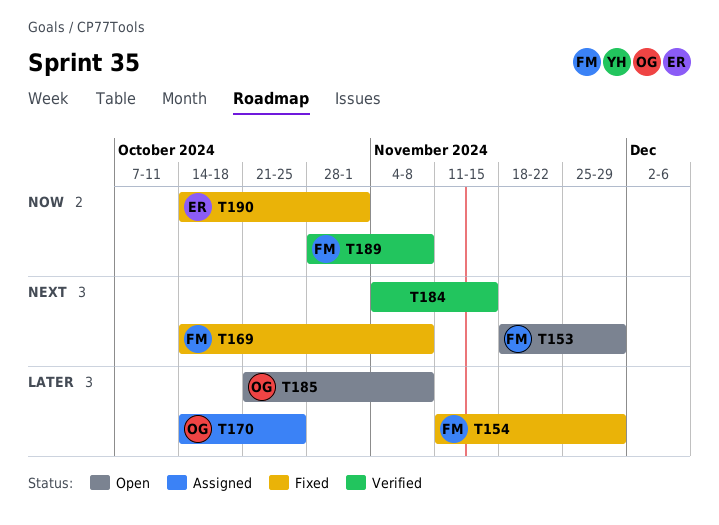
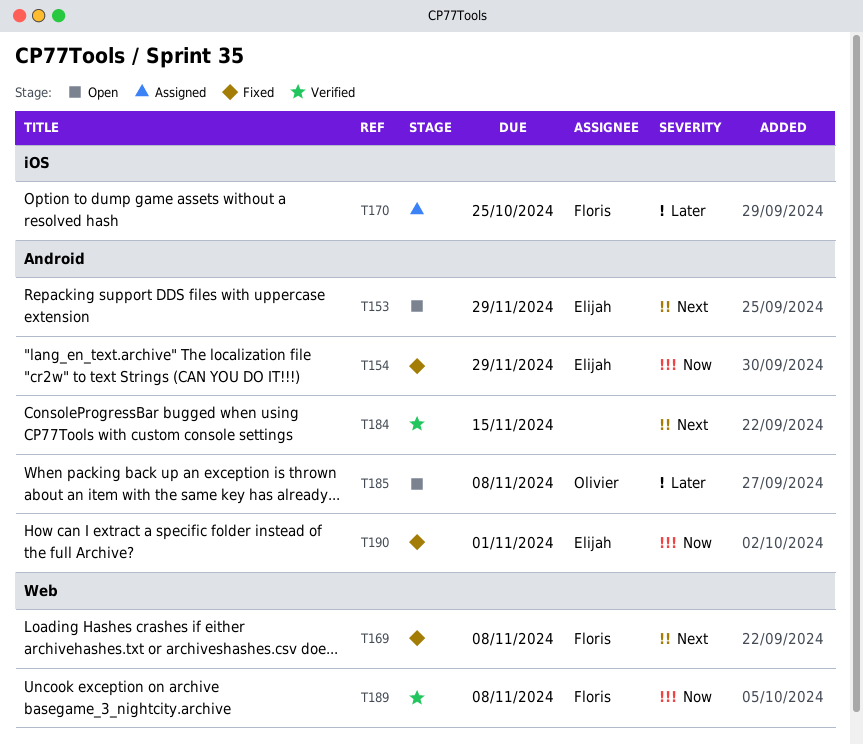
T153, owner: Floris -> Elijah
T154, owner: Floris -> Elijah
T154, priority: Later -> Now
T170, owner: Olivier -> Floris

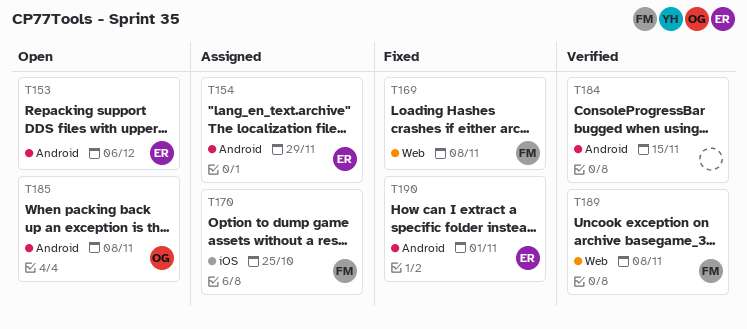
T153, due: Nov 29 -> Dec 6
T154, status: Fixed -> Assigned

